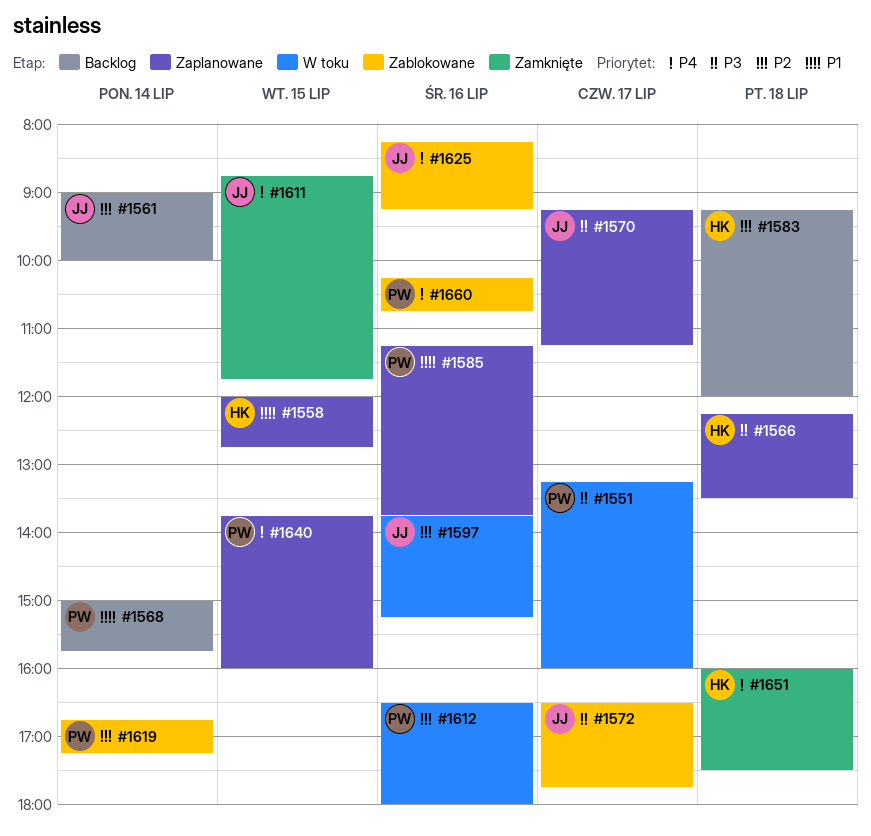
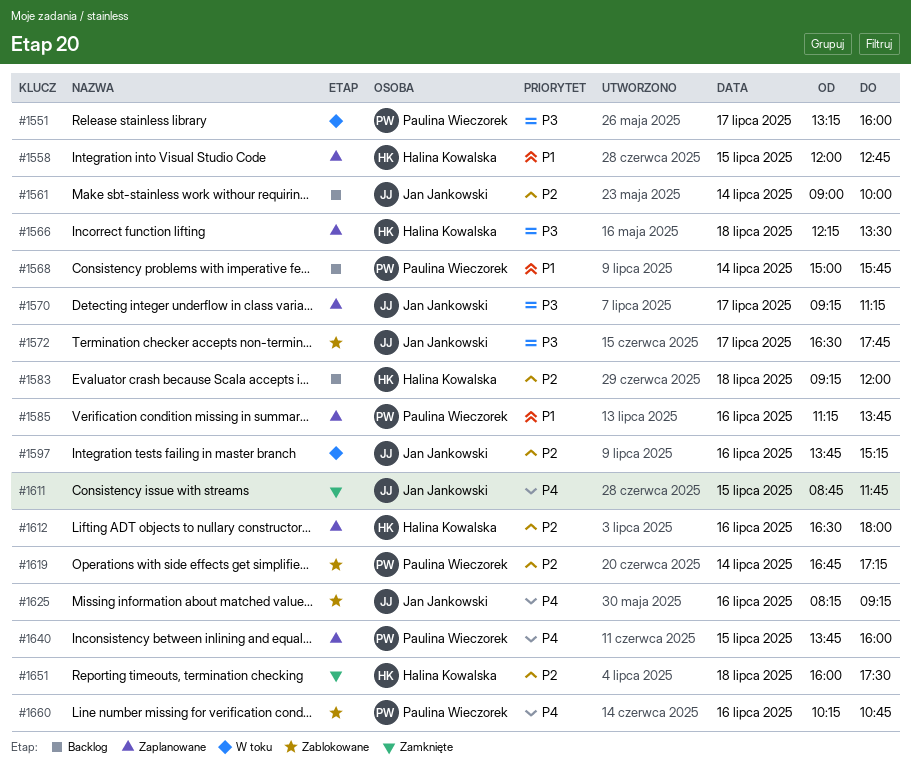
#1612, status: W toku -> Zaplanowane
#1612, owner: Paulina Wieczorek -> Halina Kowalska
#1651, priority: P4 -> P2

